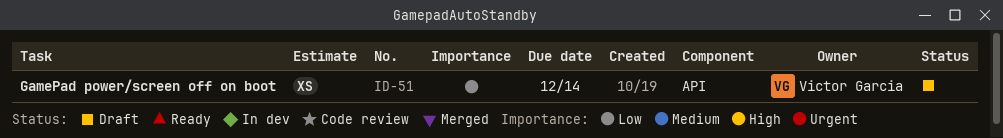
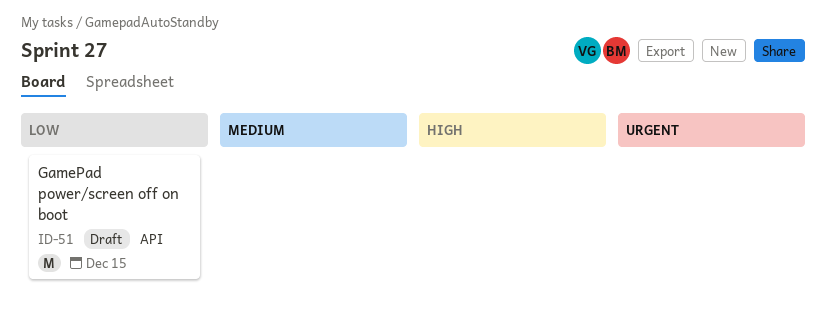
ID-51, estimate: XS -> M
ID-51, due: Dec 14 -> Dec 15

